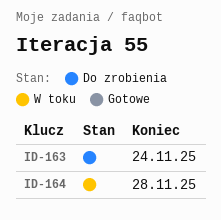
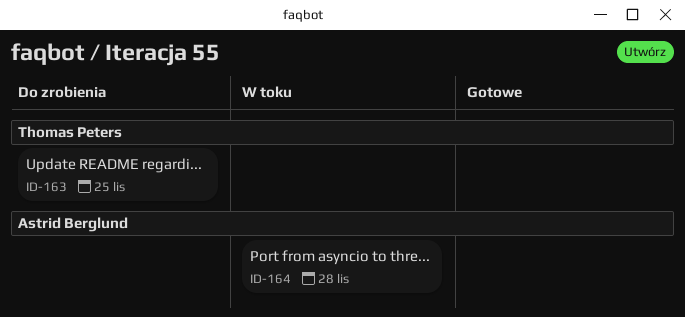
ID-163, due: Nov 24 -> Nov 25

